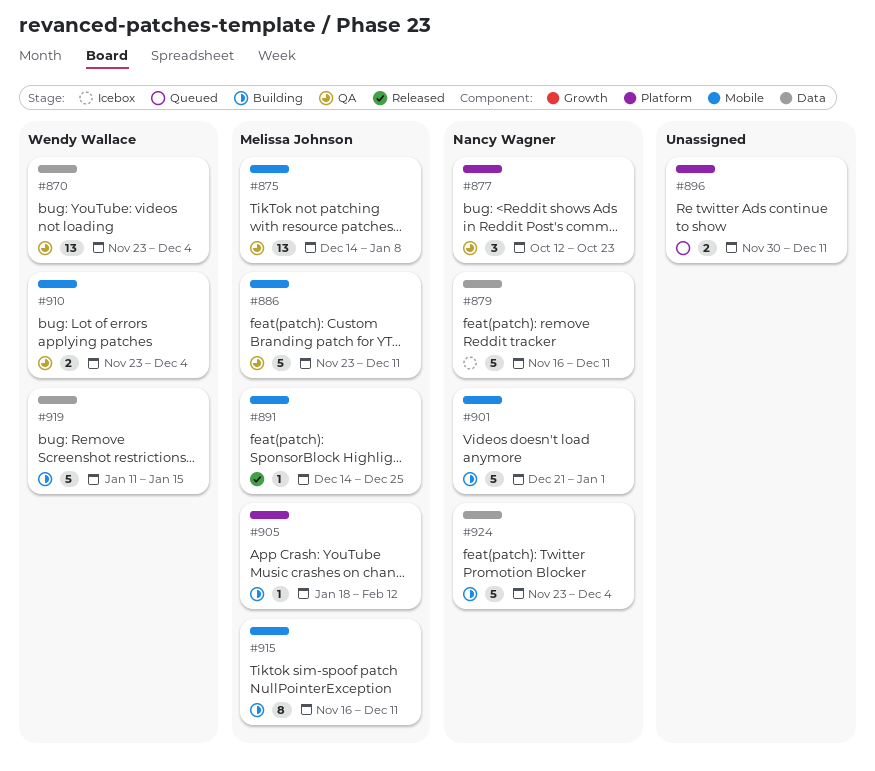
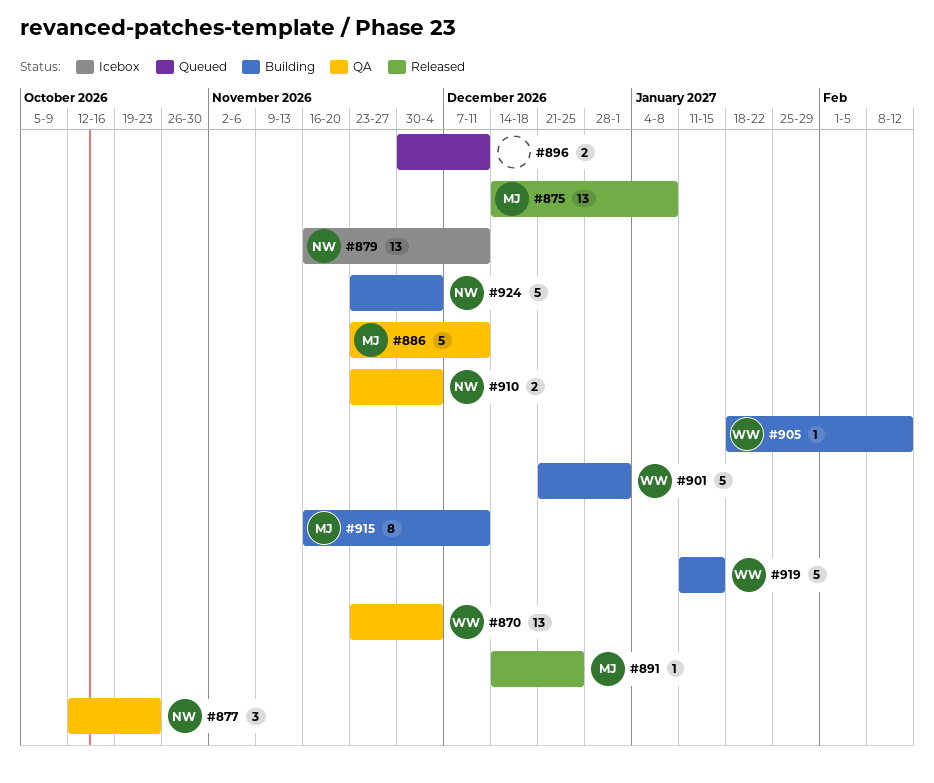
#875, status: QA -> Released
#879, estimate: 5 -> 13
#901, owner: Nancy Wagner -> Wendy Wallace
#905, owner: Melissa Johnson -> Wendy Wallace
#910, owner: Wendy Wallace -> Nancy Wagner

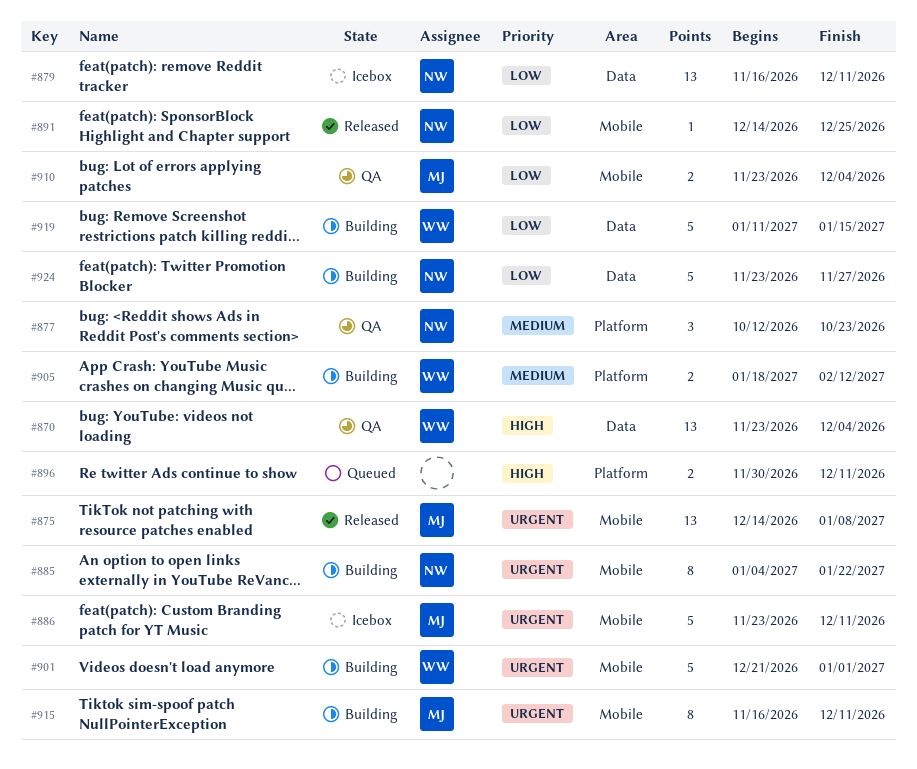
#885: none -> present
#886, status: QA -> Icebox
#891, owner: MJ -> NW
#905, estimate: 1 -> 2
#910, owner: NW -> MJ
#924, due: Dec 4 -> Nov 27

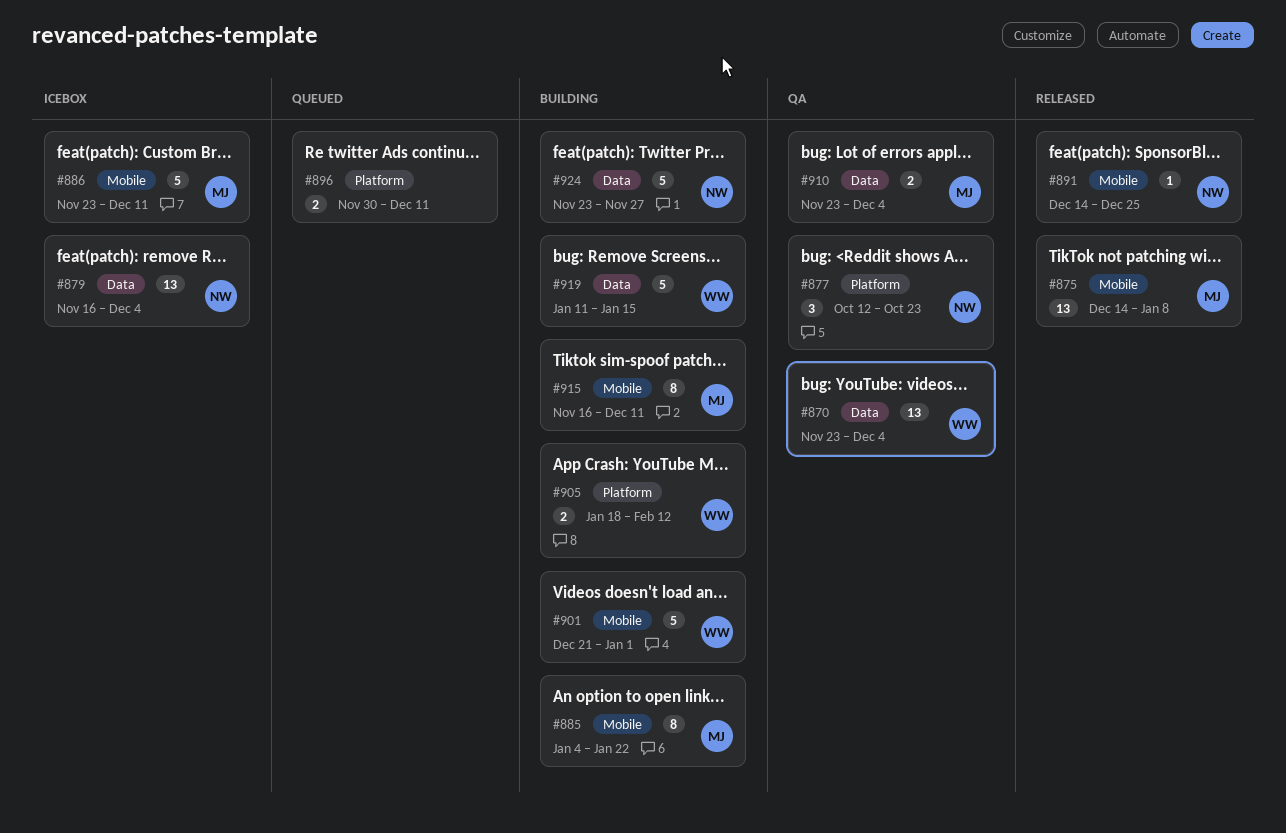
#879, due: Dec 11 -> Dec 4
#885, owner: NW -> MJ
#910, label: Mobile -> Data

